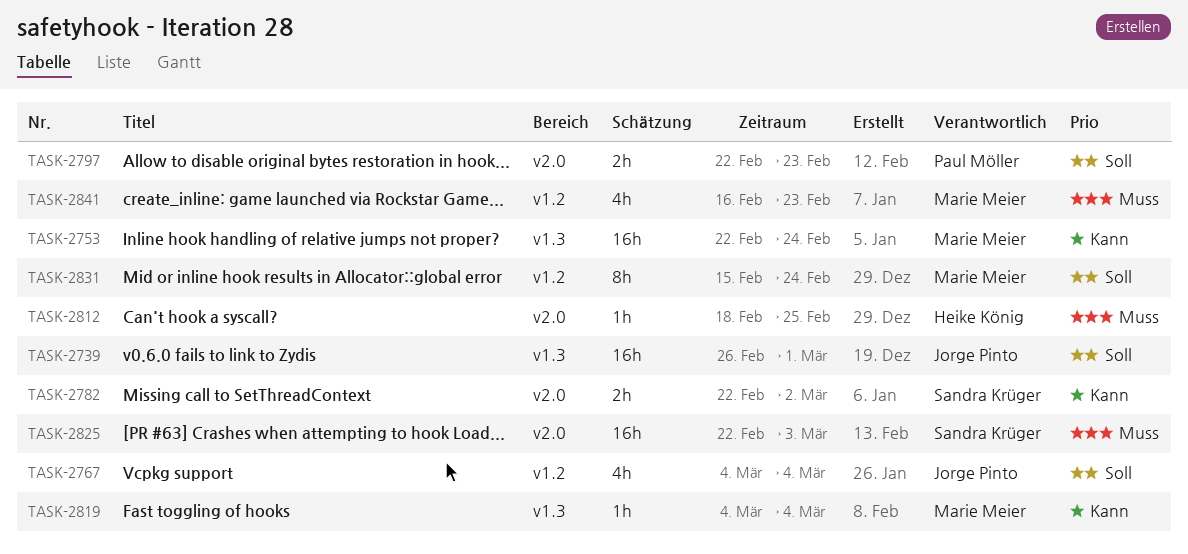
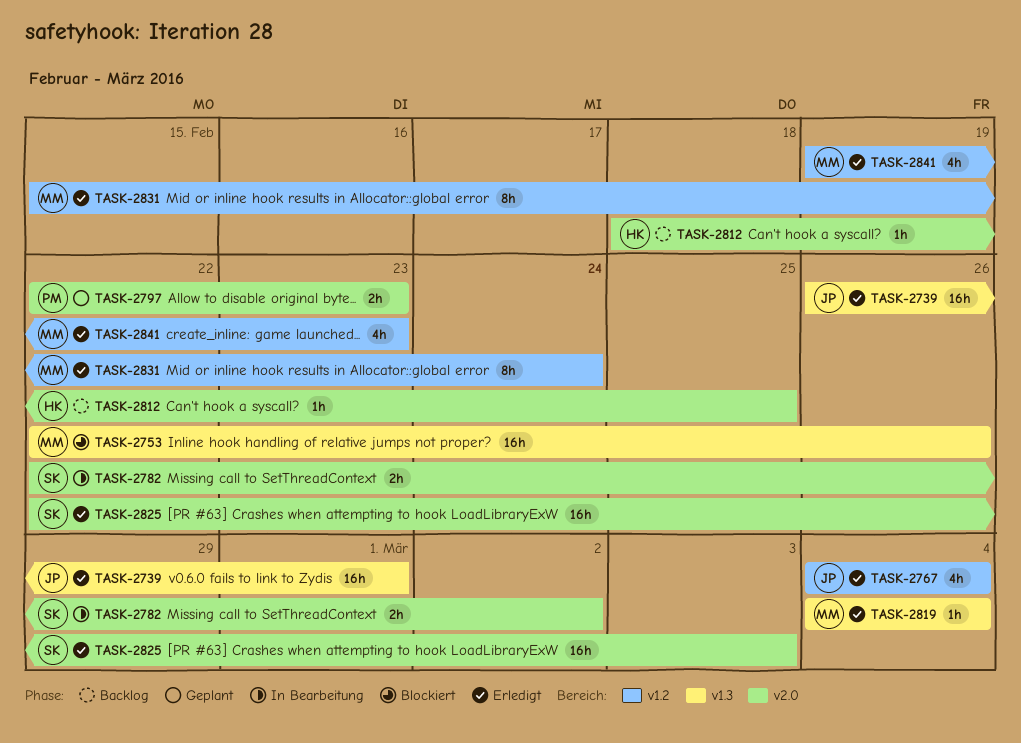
TASK-2753, due: Feb 24 -> Feb 26
TASK-2841, start: Feb 16 -> Feb 19

